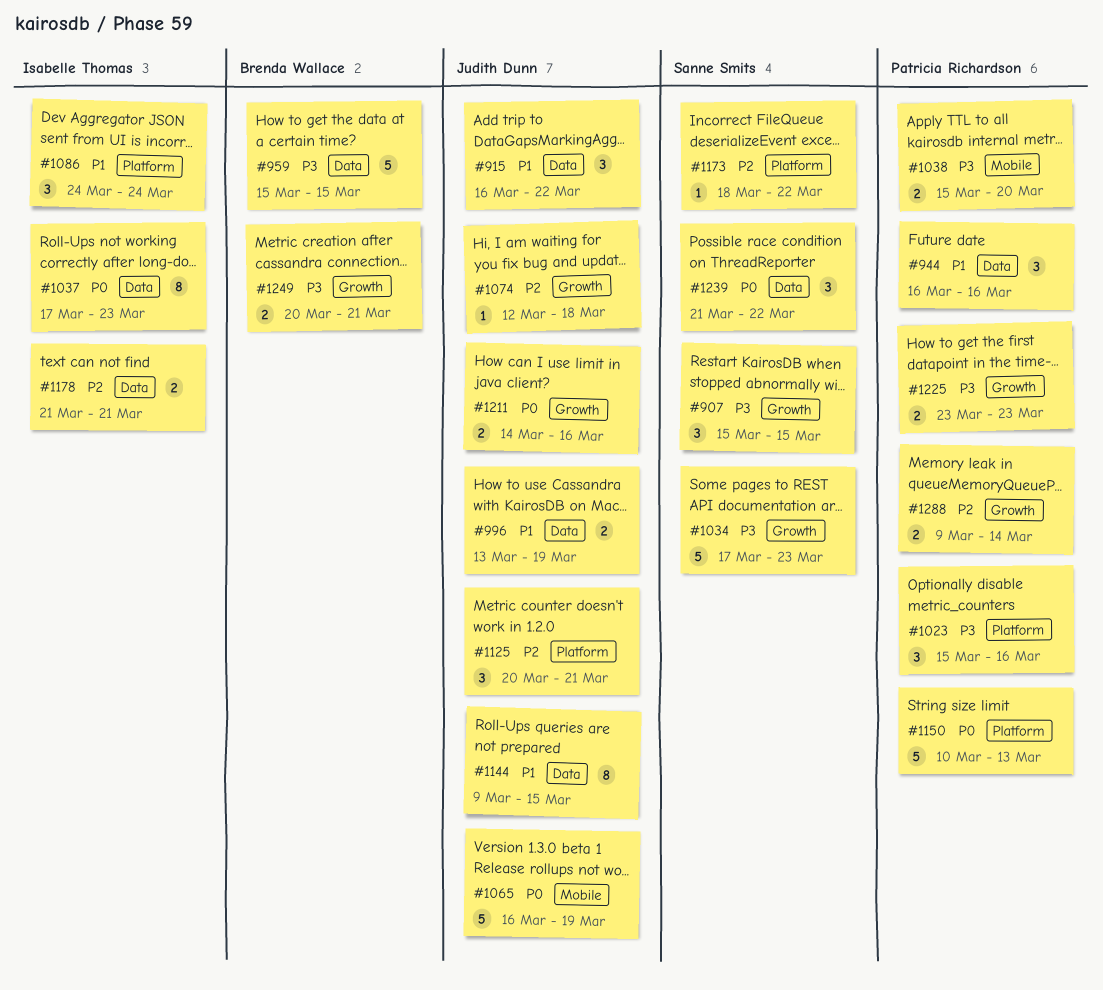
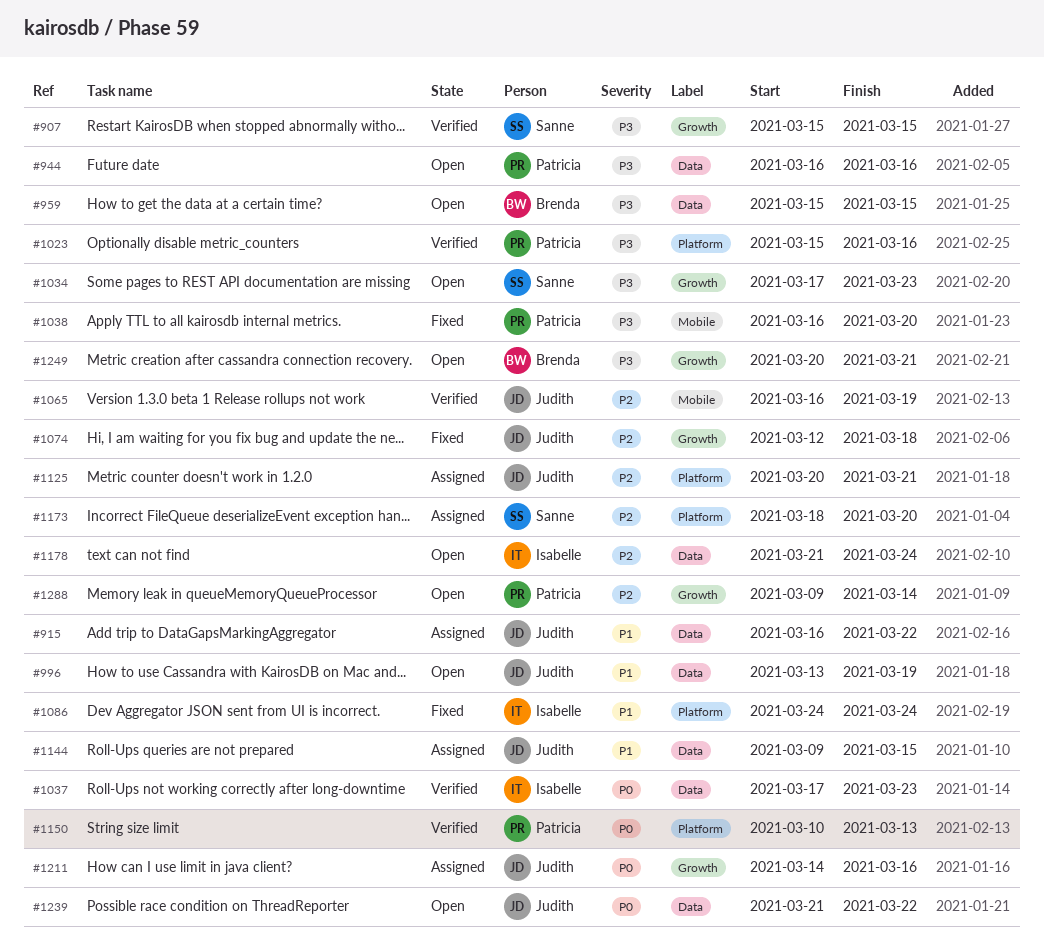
#944, priority: P1 -> P3
#1038, start: Mar 15 -> Mar 16
#1065, priority: P0 -> P2
#1173, due: Mar 22 -> Mar 20
#1178, due: Mar 21 -> Mar 24
#1225: present -> none
#1239, owner: Sanne Smits -> Judith Dunn

